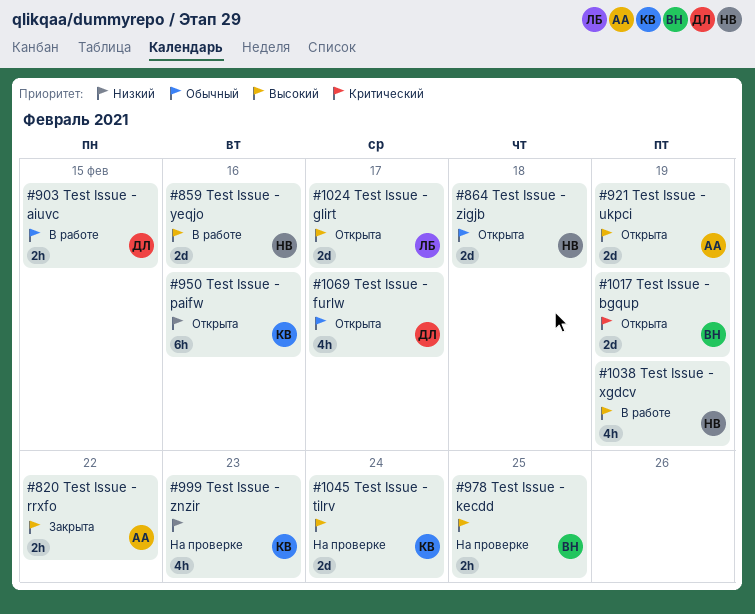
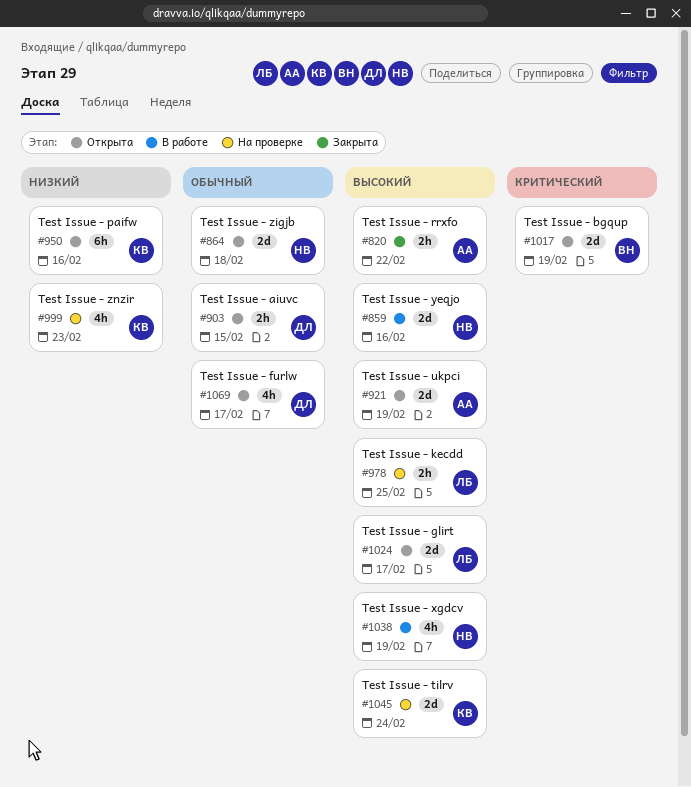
#903, status: В работе -> Открыта
#978, owner: ВН -> ЛБ

